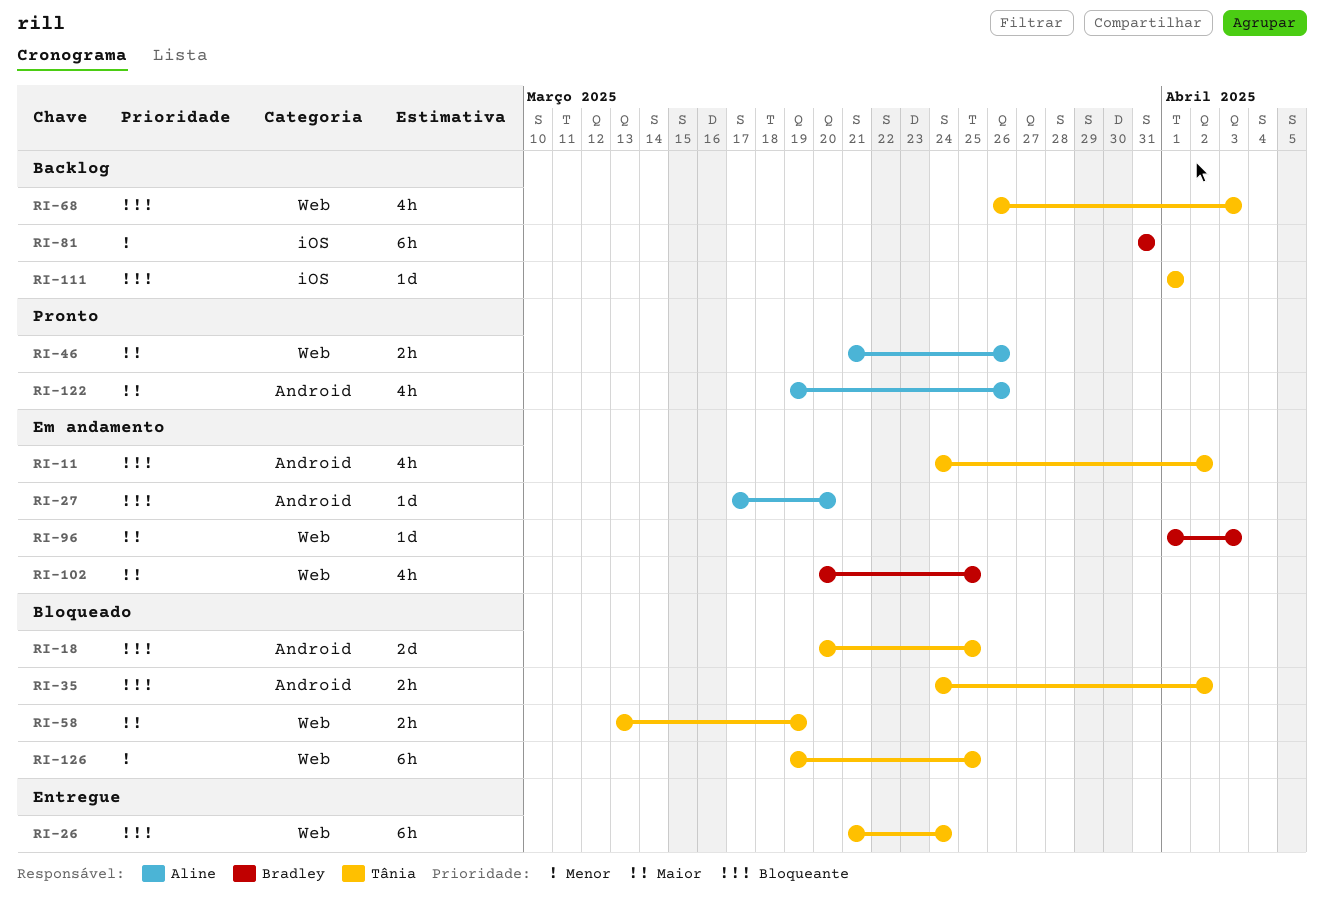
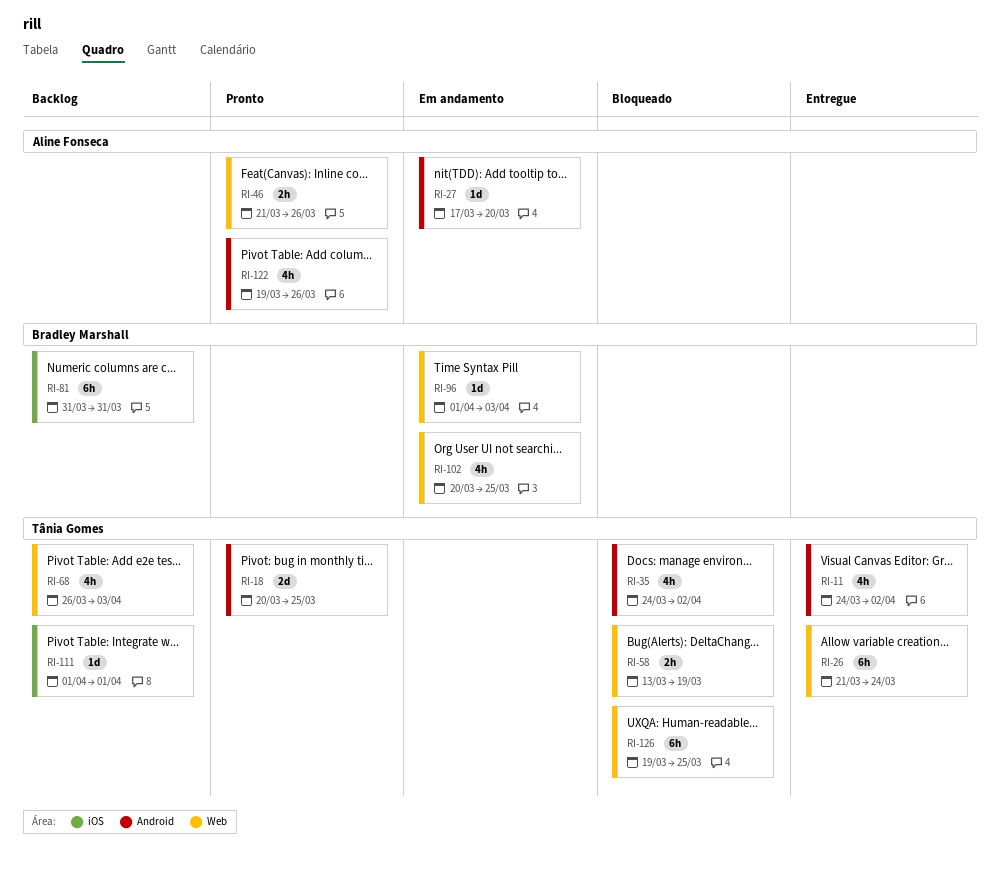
RI-11, status: Em andamento -> Entregue
RI-18, status: Bloqueado -> Pronto
RI-35, estimate: 2h -> 4h

